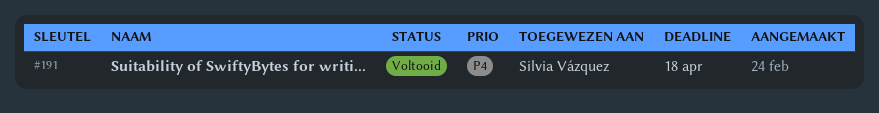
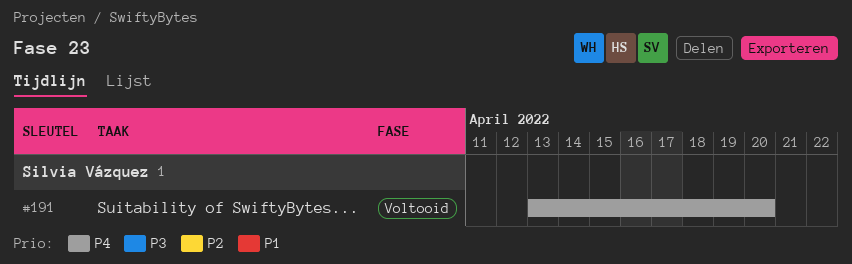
#191, due: Apr 18 -> Apr 20

